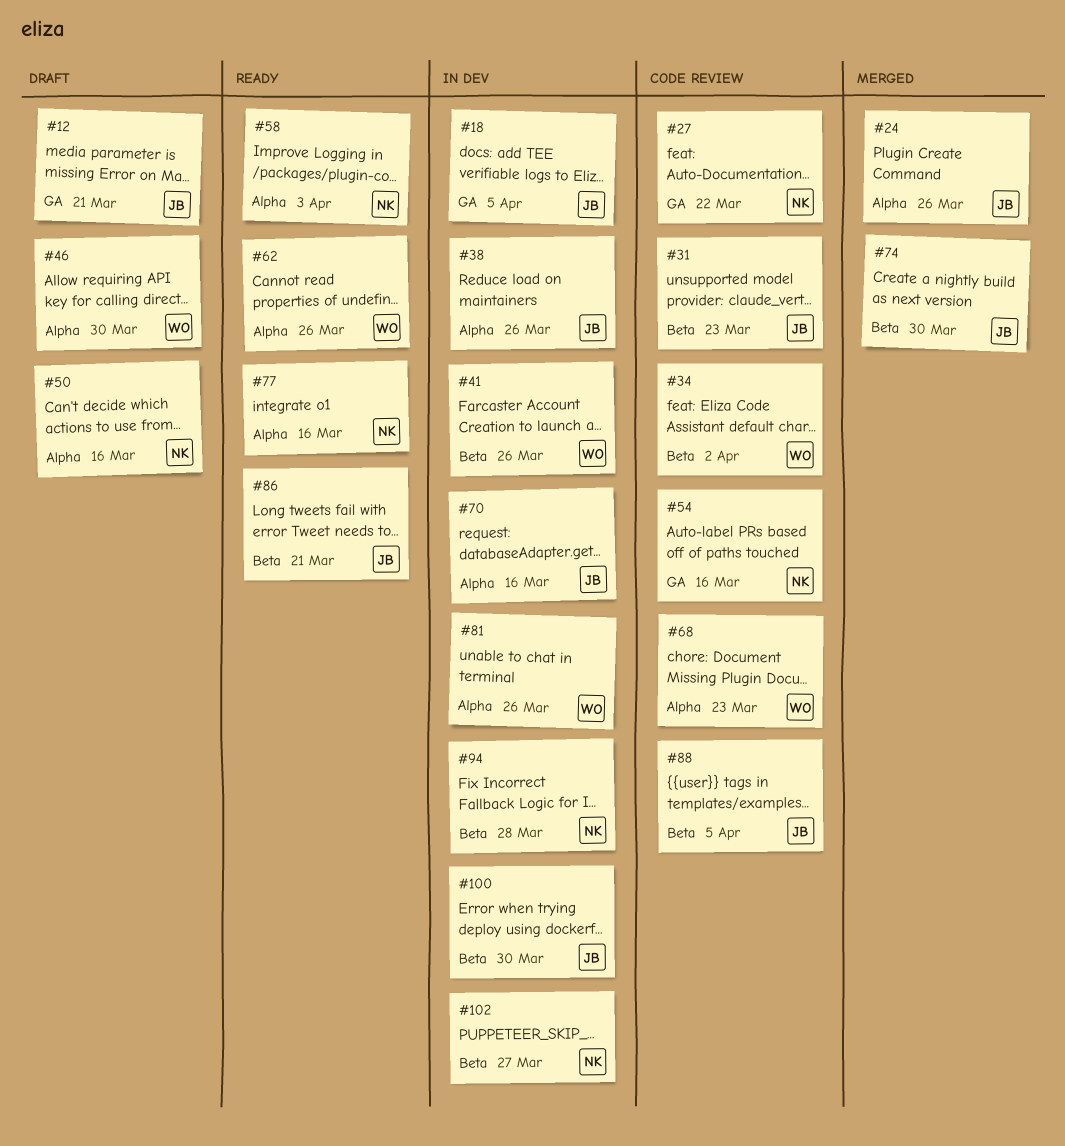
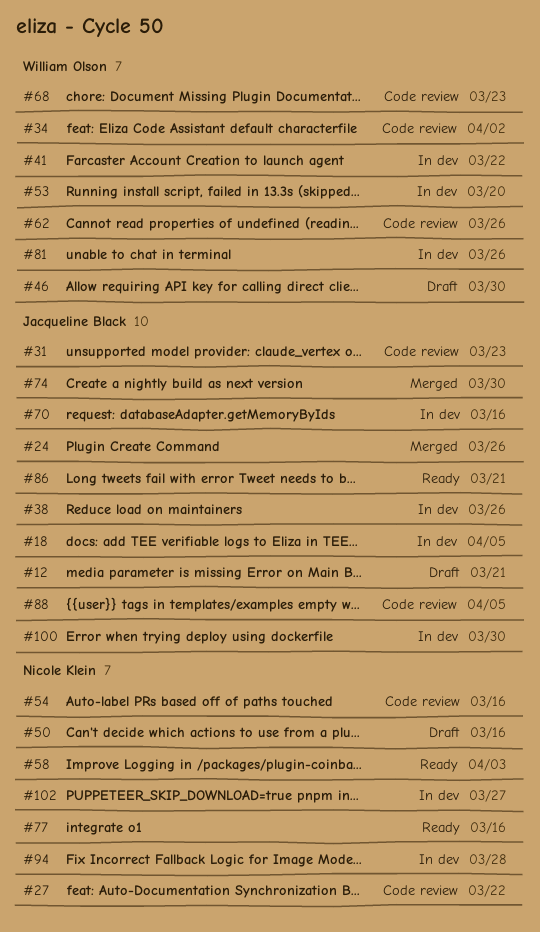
#41, due: Mar 26 -> Mar 22
#53: none -> present
#62, status: Ready -> Code review

